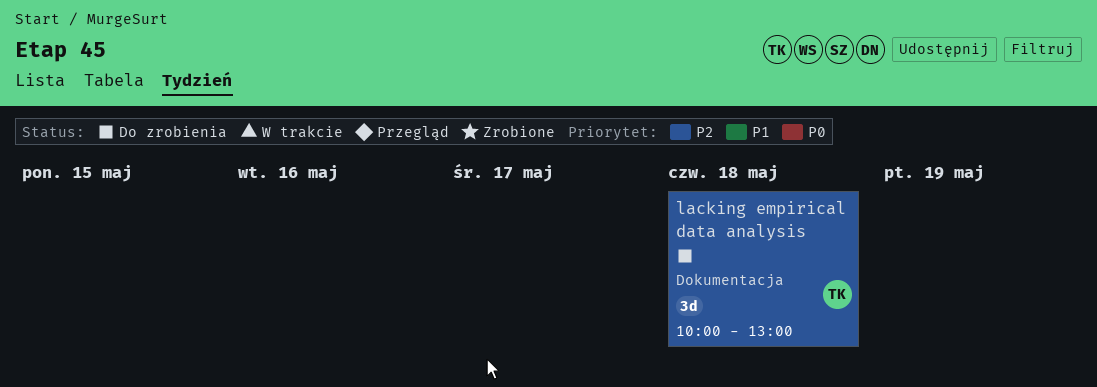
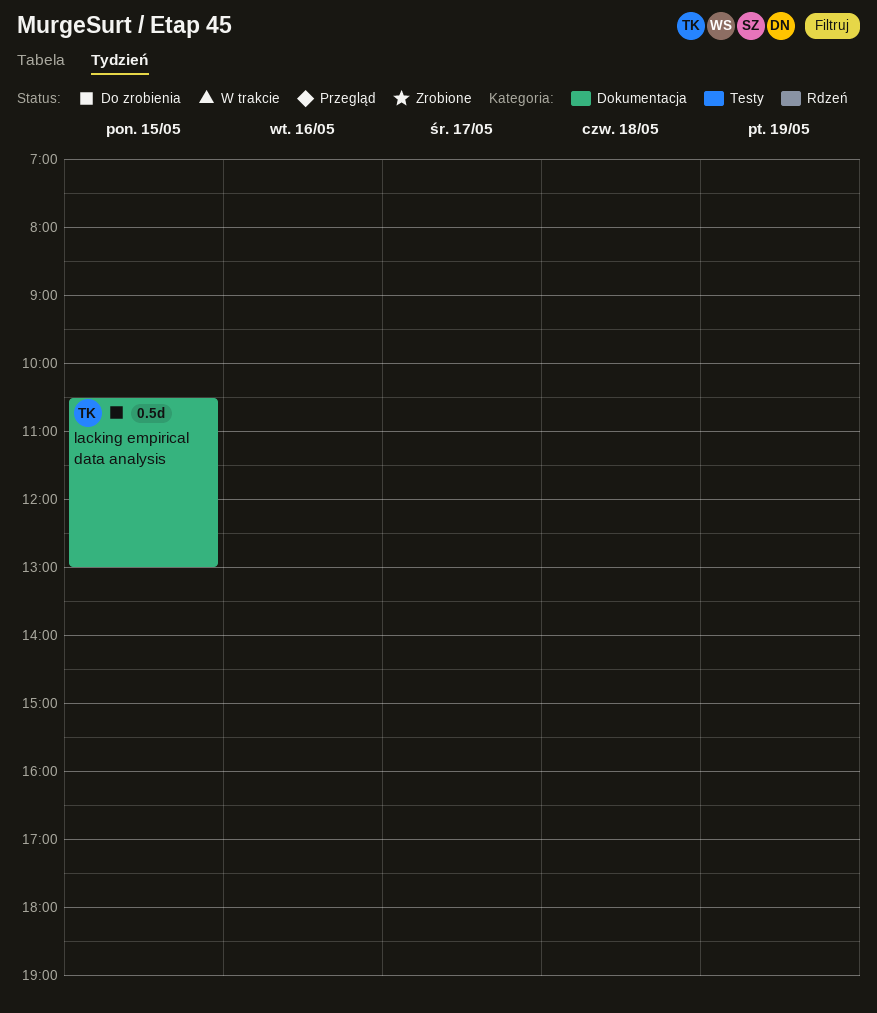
lacking empirical data analysis, estimate: 3d -> 0.5d
lacking empirical data analysis, day: May 18 -> May 15
lacking empirical data analysis, begins: 10:00 -> 10:30

